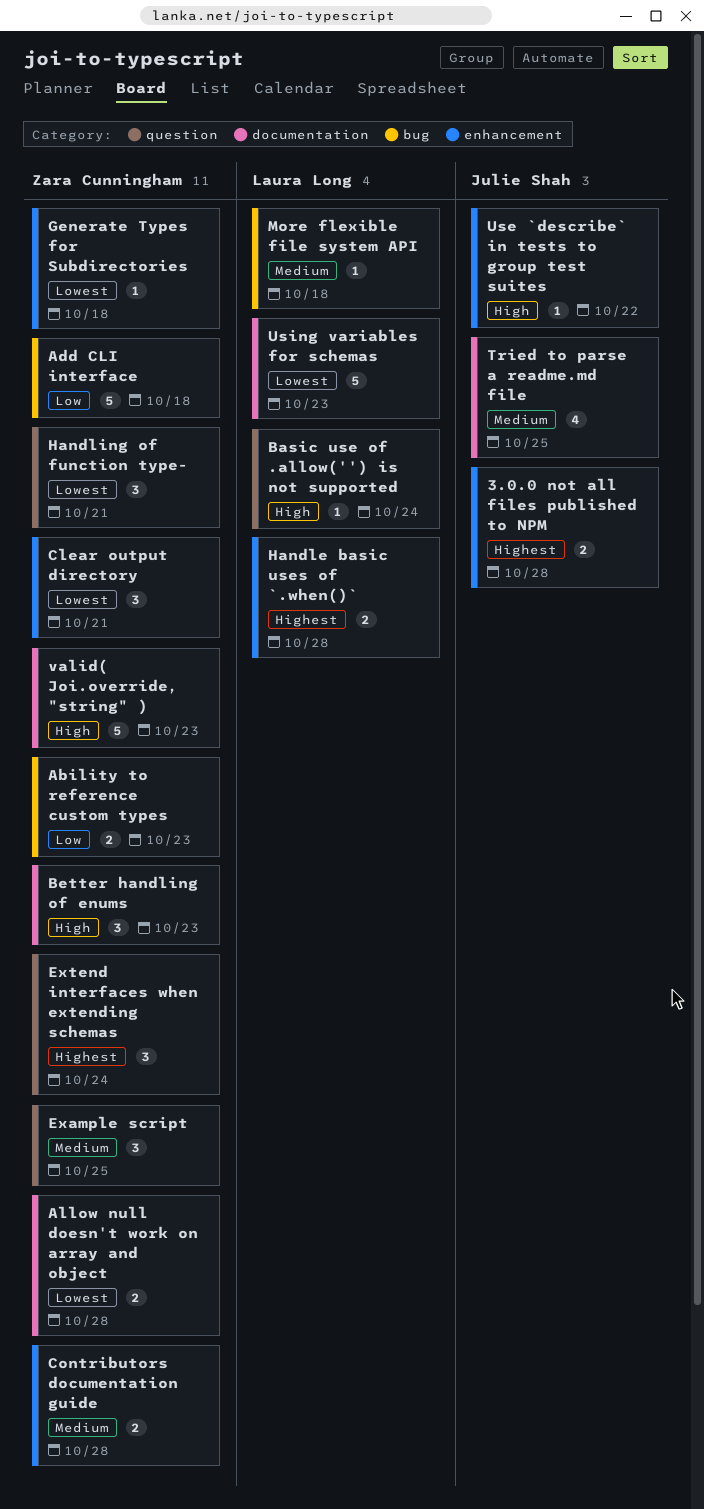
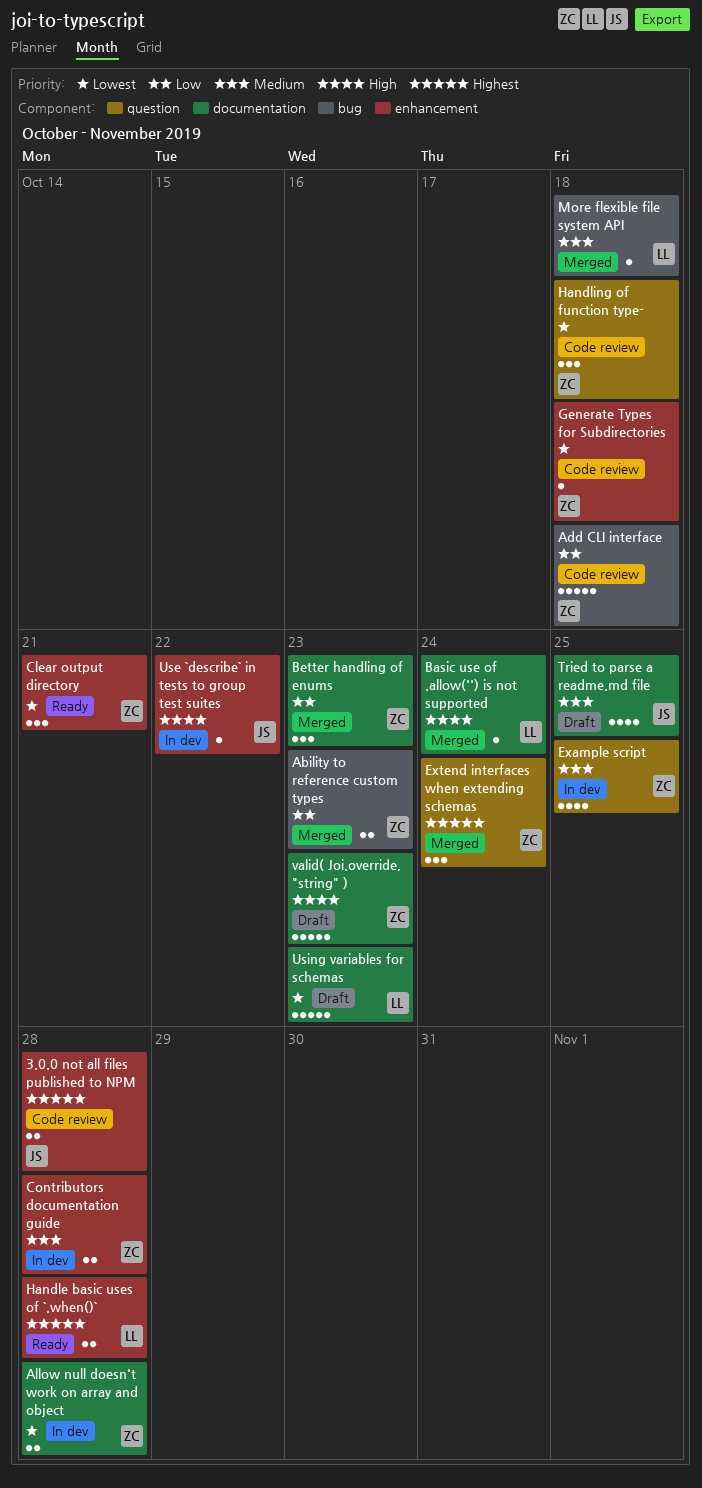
Basic use of .allow('') is not supported, label: question -> documentation
Better handling of enums, priority: High -> Low
Example script, estimate: 3 -> 4
Handling of function type-, due: Oct 21 -> Oct 18

